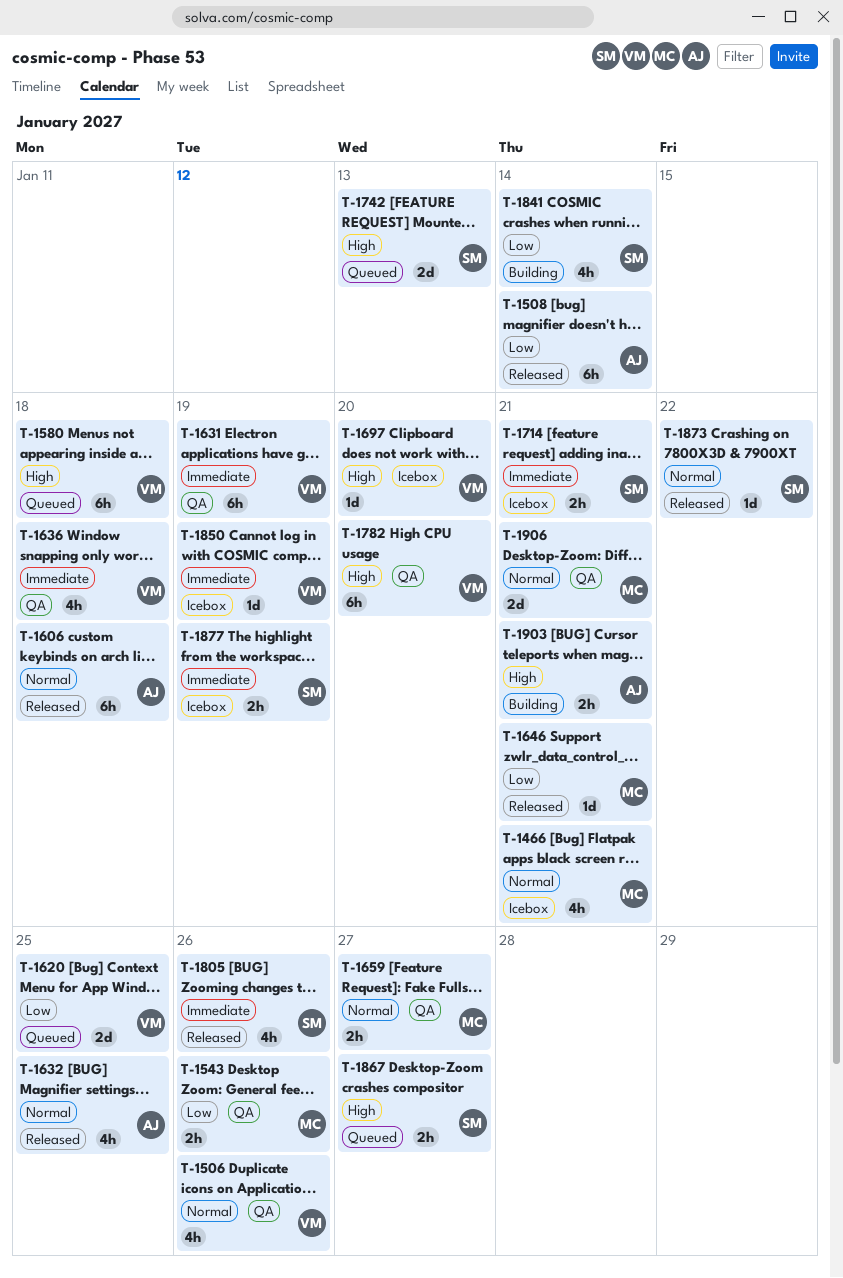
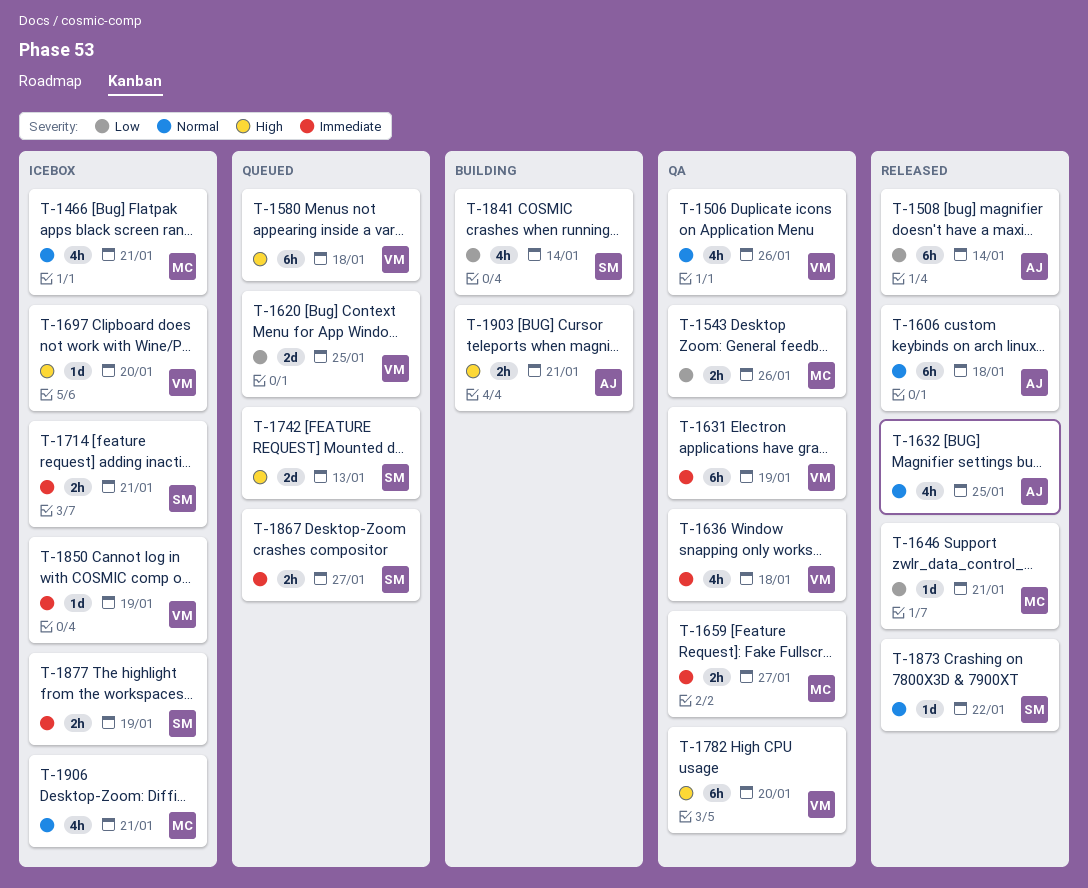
T-1659, priority: Normal -> Immediate
T-1805: present -> none
T-1867, priority: High -> Immediate
T-1906, status: QA -> Icebox
T-1906, estimate: 2d -> 4h

